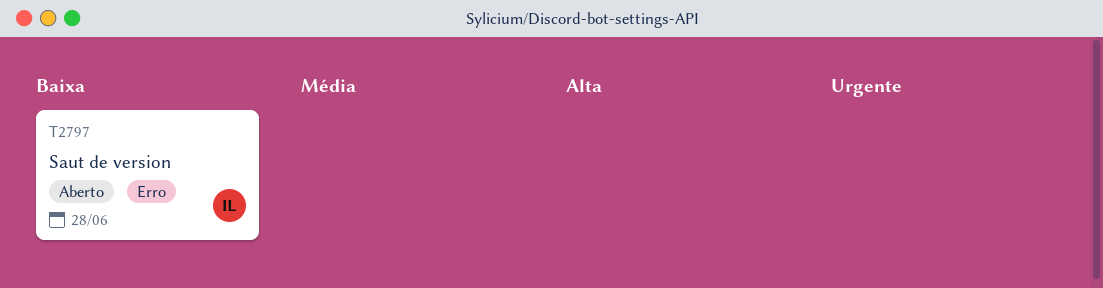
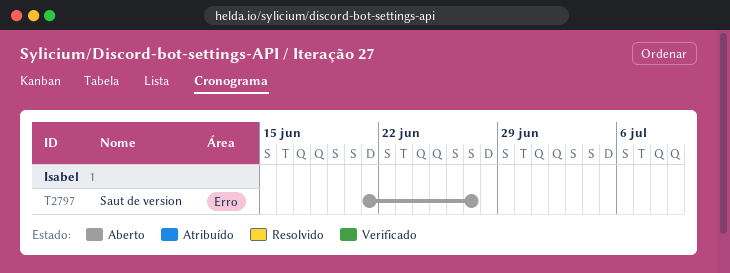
T2797, due: Jun 28 -> Jun 27

